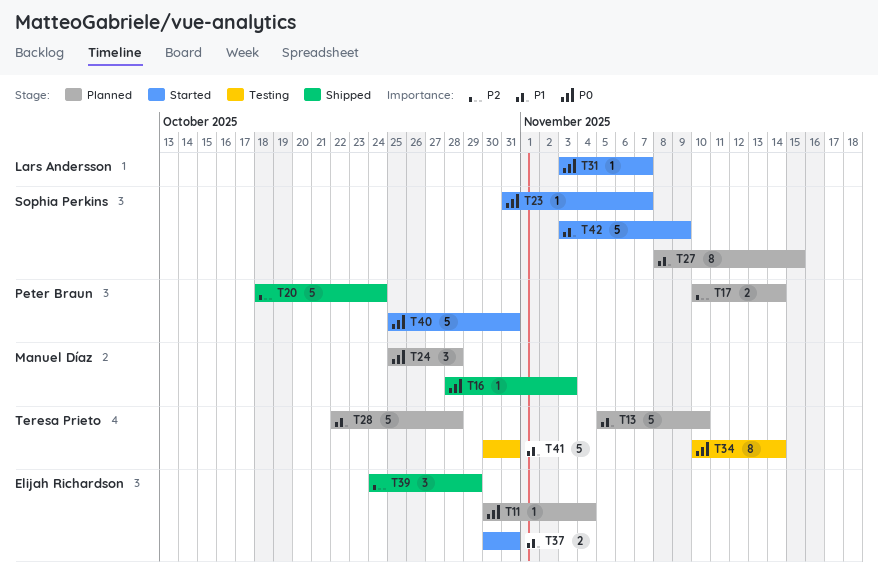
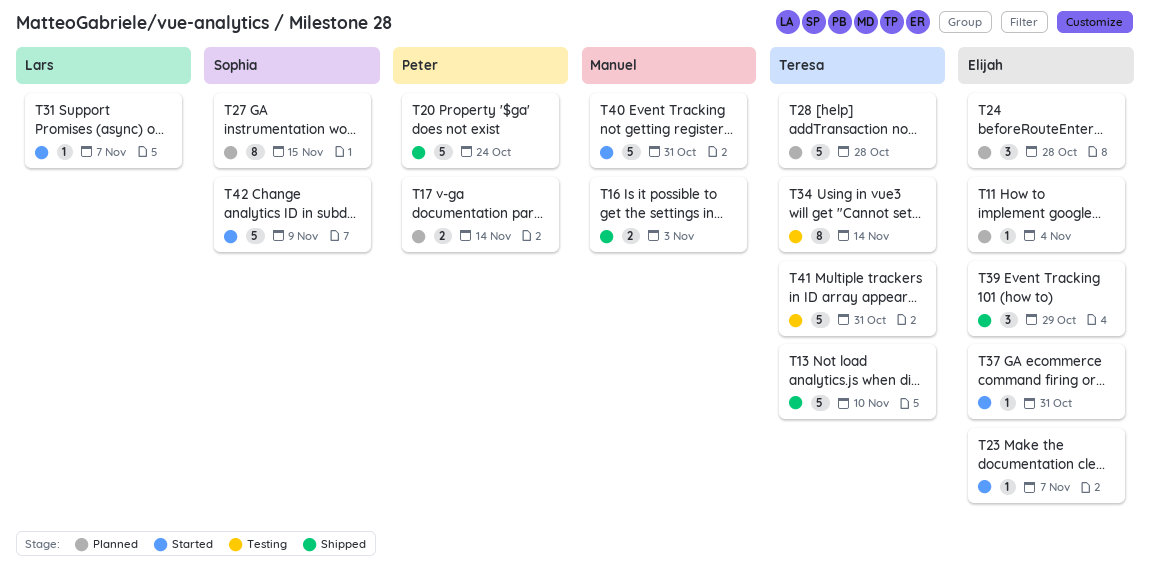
T13, status: Planned -> Shipped
T16, estimate: 1 -> 2
T23, owner: Sophia Perkins -> Elijah Richardson
T24, owner: Manuel Díaz -> Elijah Richardson
T37, estimate: 2 -> 1
T40, owner: Peter Braun -> Manuel Díaz

